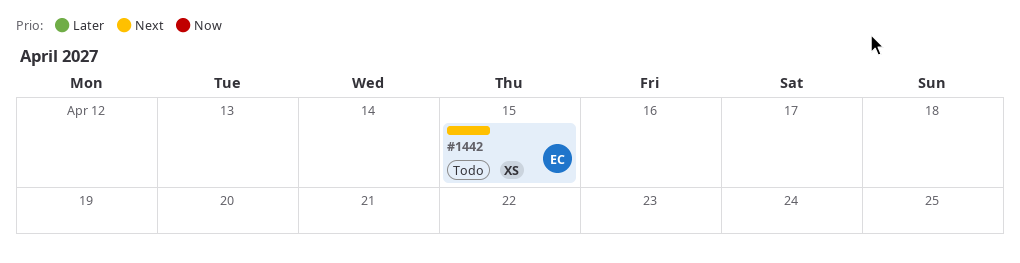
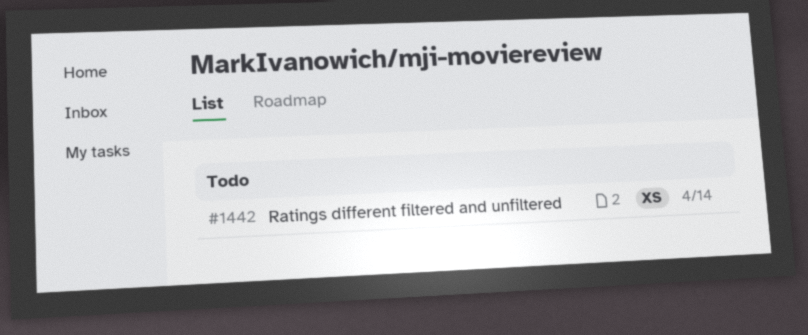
#1442, due: Apr 15 -> Apr 14

